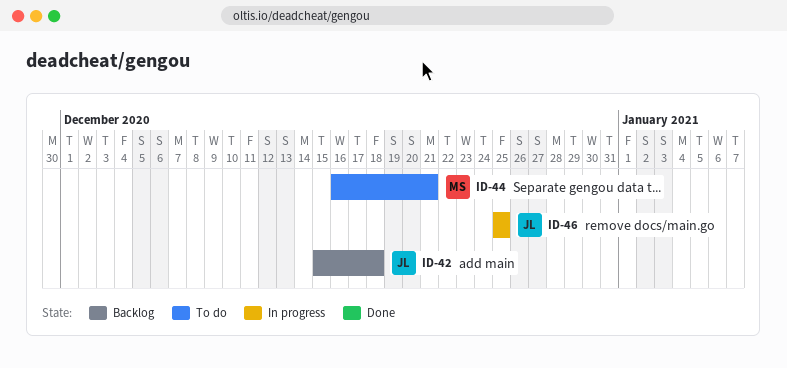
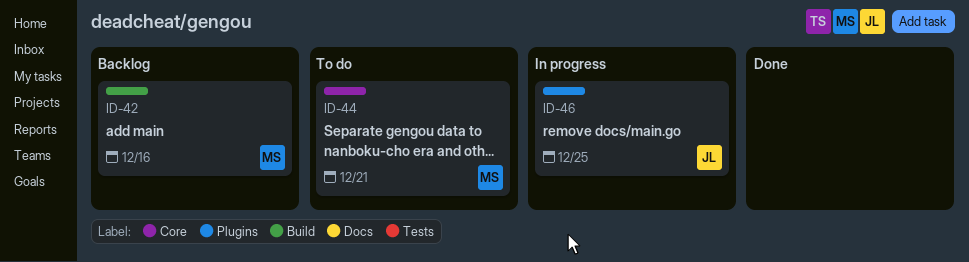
ID-42, owner: JL -> MS
ID-42, due: Dec 18 -> Dec 16

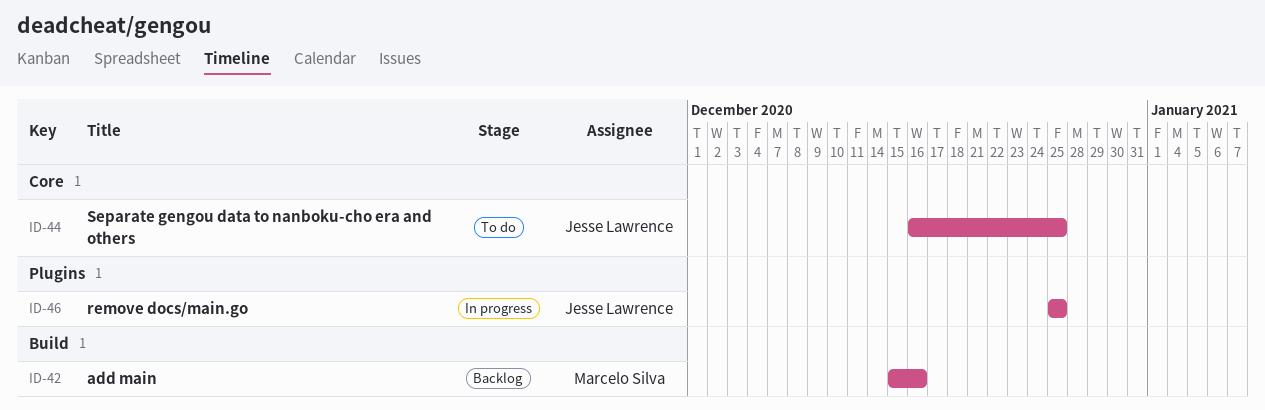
ID-44, owner: Marcelo Silva -> Jesse Lawrence
ID-44, due: Dec 21 -> Dec 25

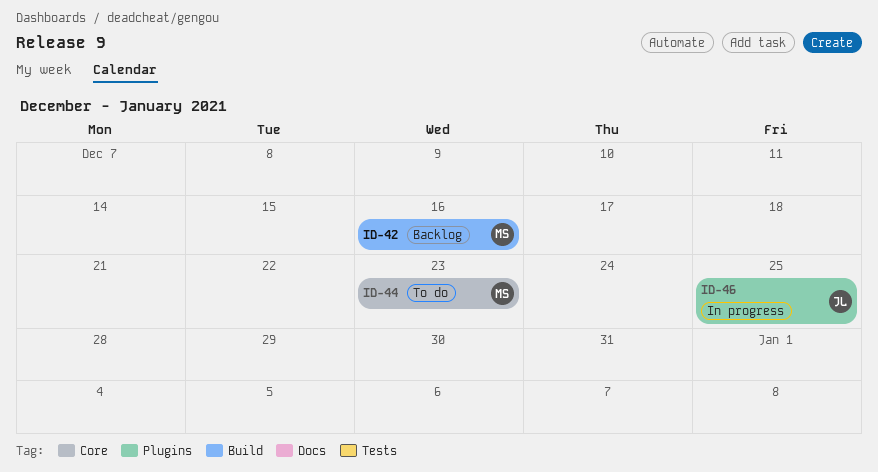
ID-44, owner: Jesse Lawrence -> Marcelo Silva
ID-44, due: Dec 25 -> Dec 23

